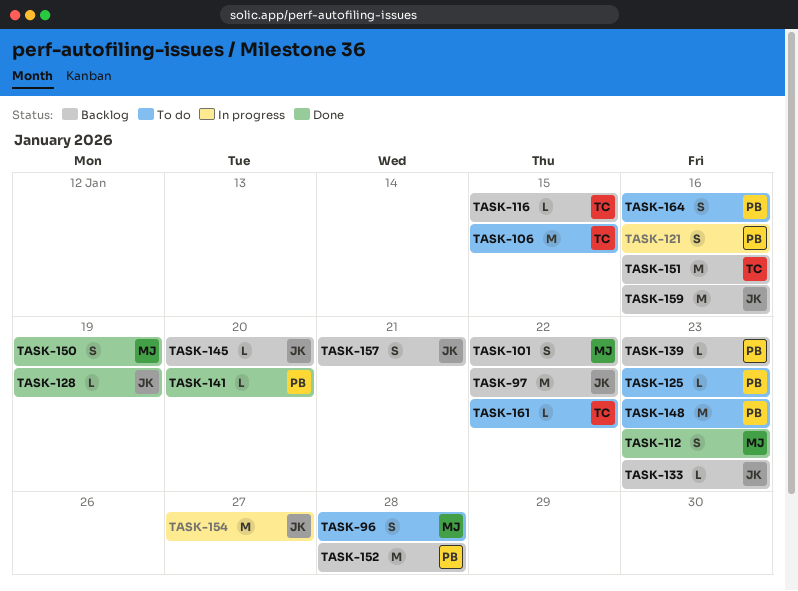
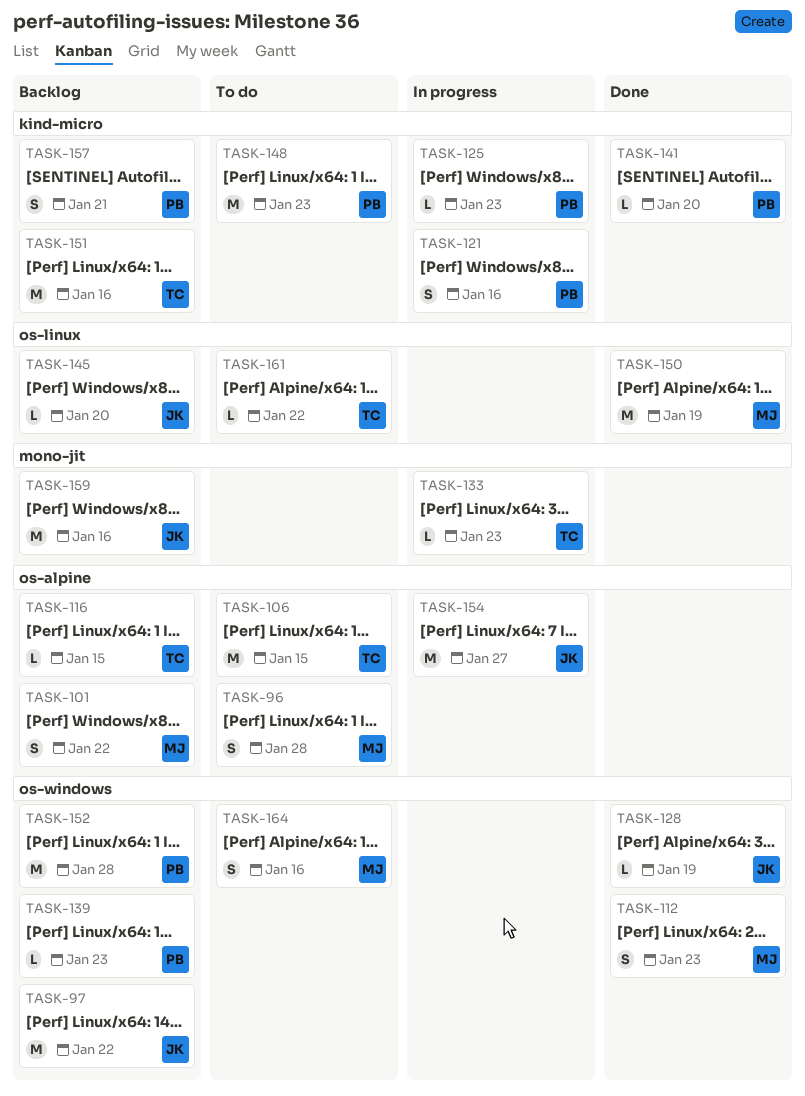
TASK-125, status: To do -> In progress
TASK-133, status: Backlog -> In progress
TASK-133, owner: JK -> TC
TASK-150, estimate: S -> M
TASK-157, owner: JK -> PB
TASK-164, owner: PB -> MJ

